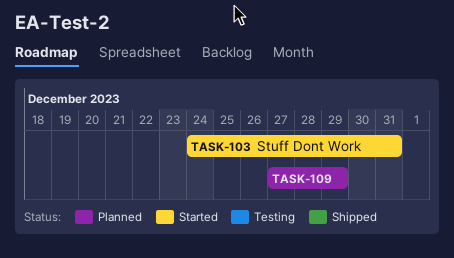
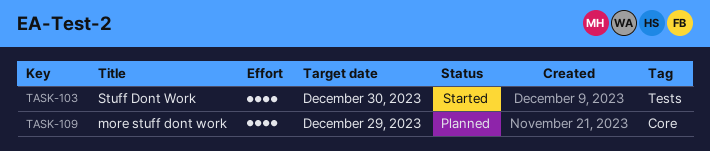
TASK-103, due: Dec 31 -> Dec 30

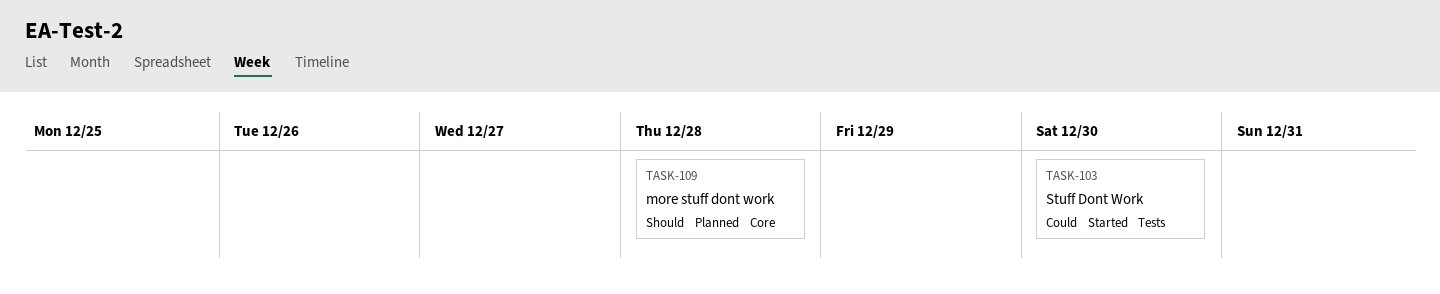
TASK-109, due: Dec 29 -> Dec 28

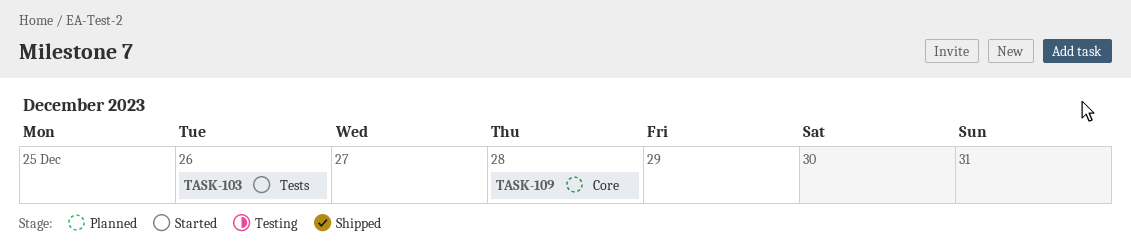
TASK-103, due: Dec 30 -> Dec 26

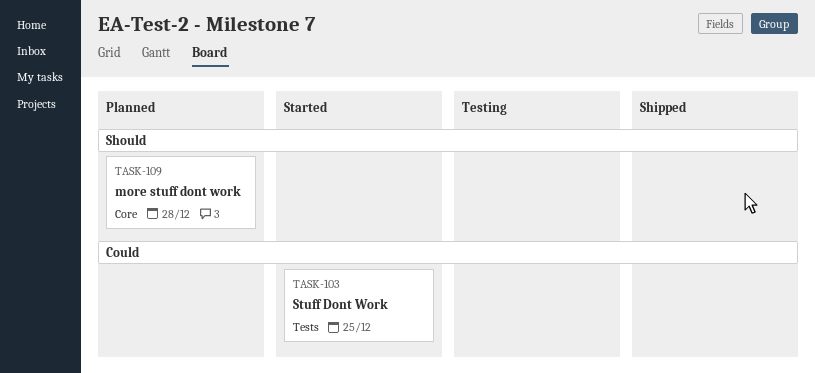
TASK-103, due: Dec 26 -> Dec 25

